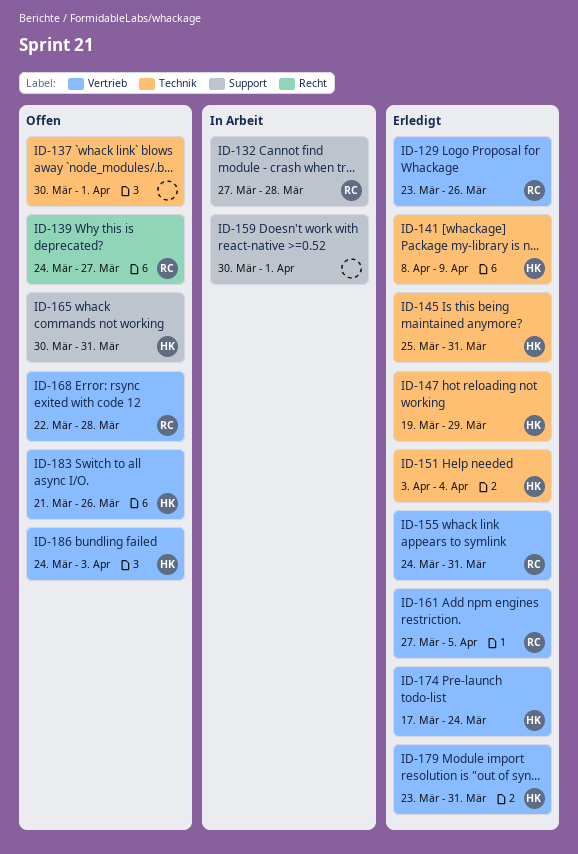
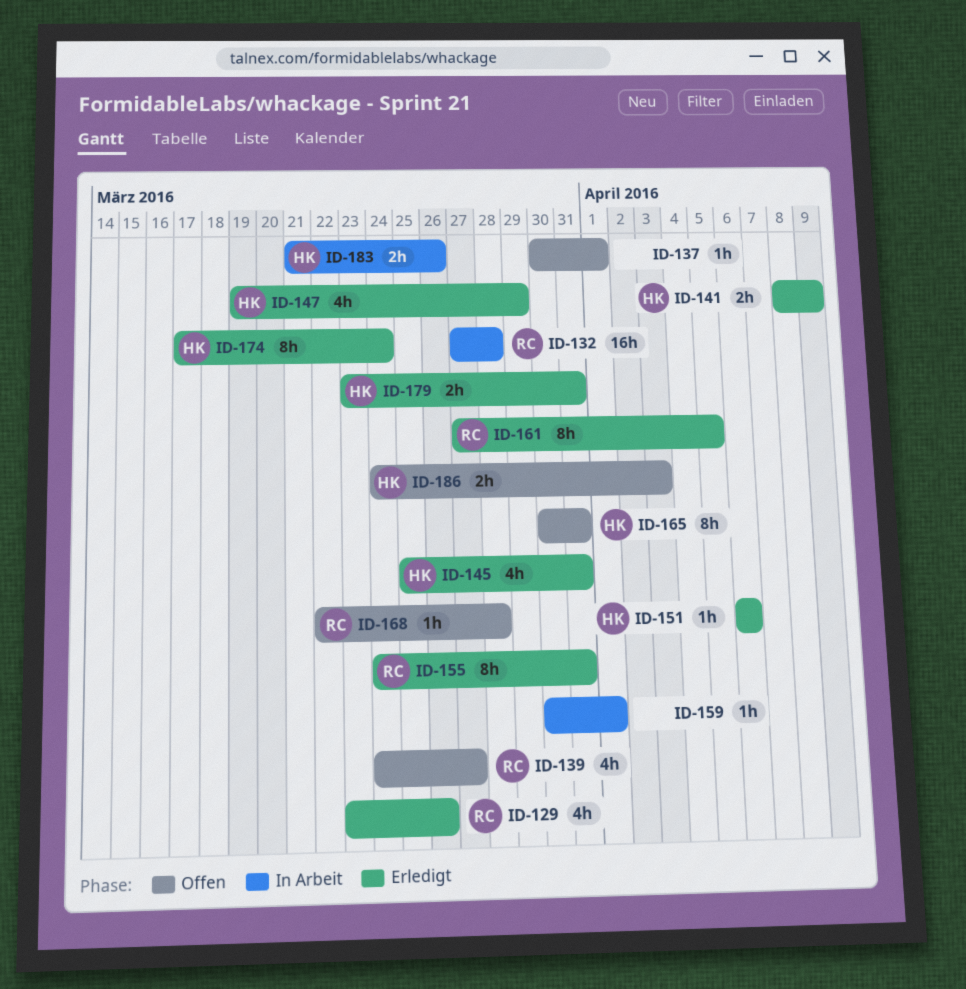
ID-151, start: Apr 3 -> Apr 6
ID-151, due: Apr 4 -> Apr 6
ID-183, status: Offen -> In Arbeit

